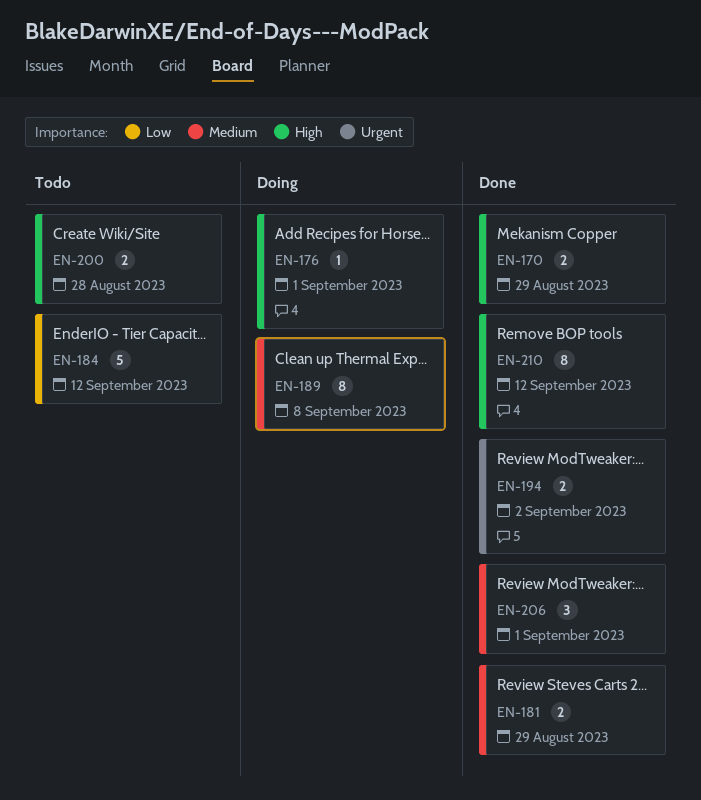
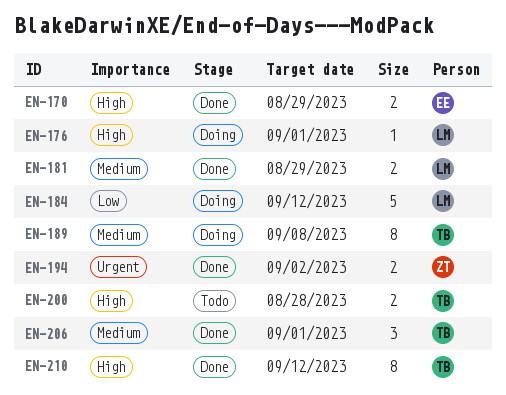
EN-184, status: Todo -> Doing

